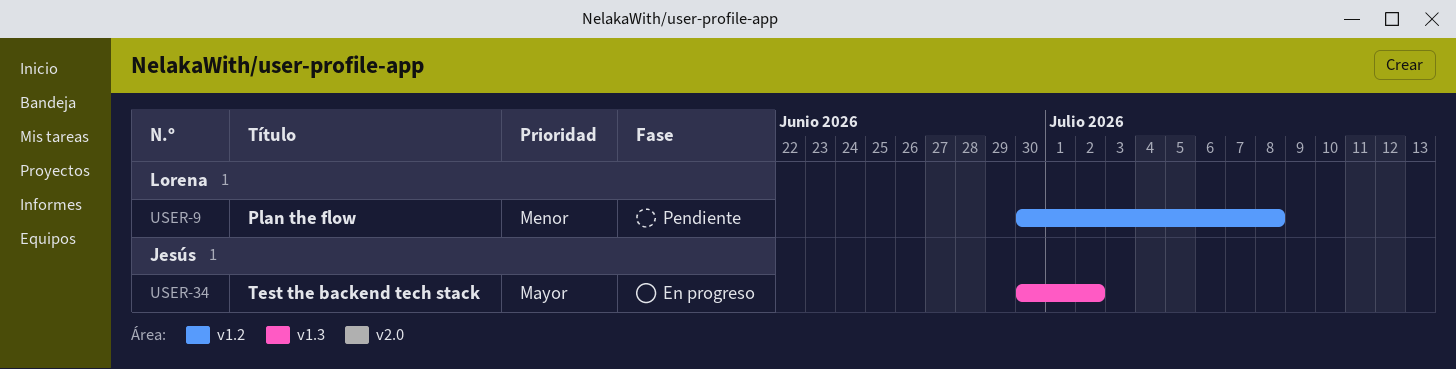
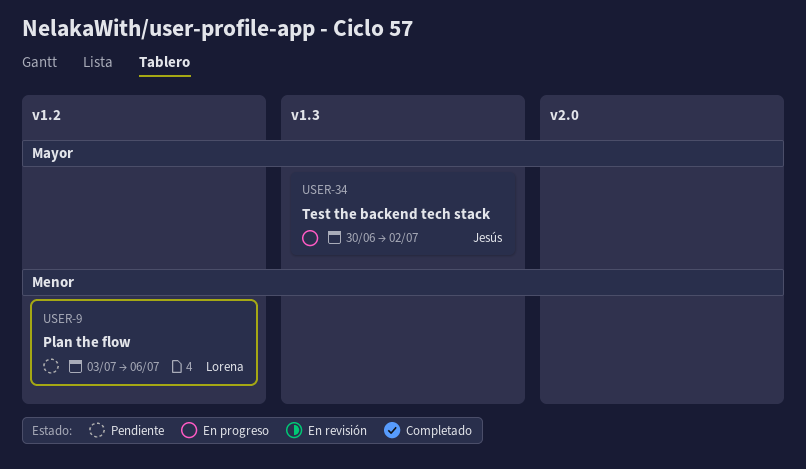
USER-9, start: Jun 30 -> Jul 3
USER-9, due: Jul 8 -> Jul 6

